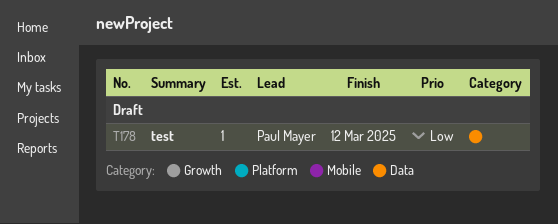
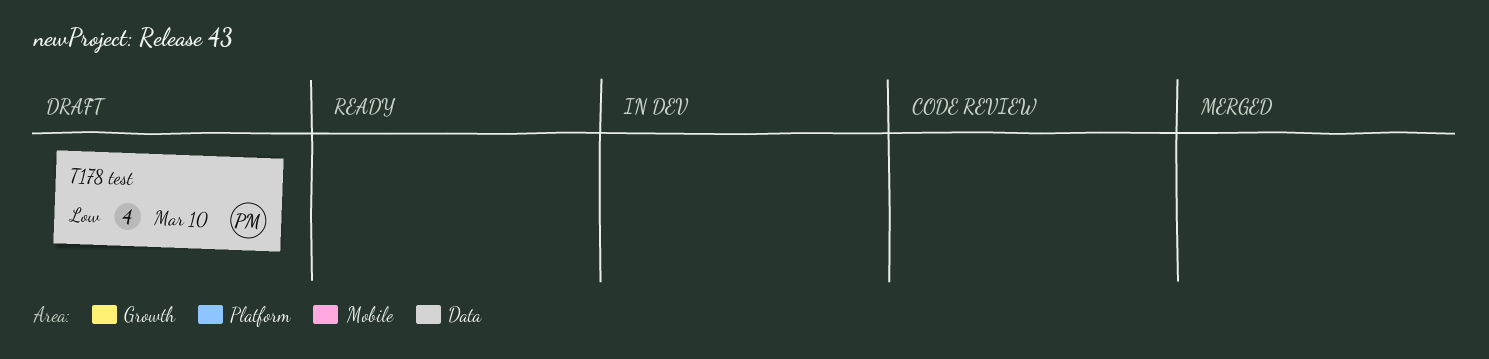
T178, estimate: 1 -> 4
T178, due: Mar 12 -> Mar 10

